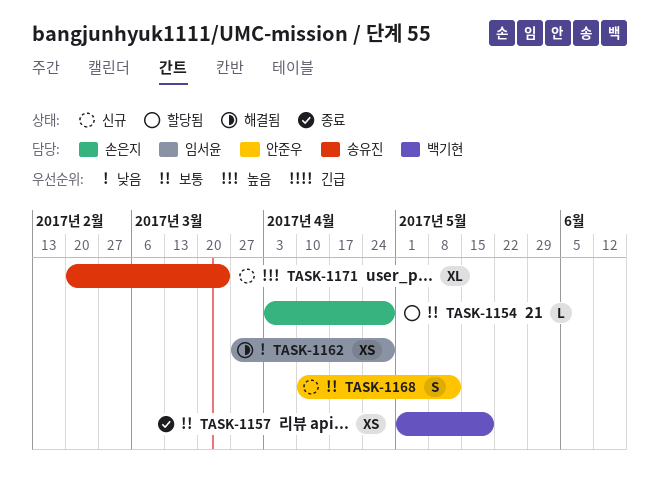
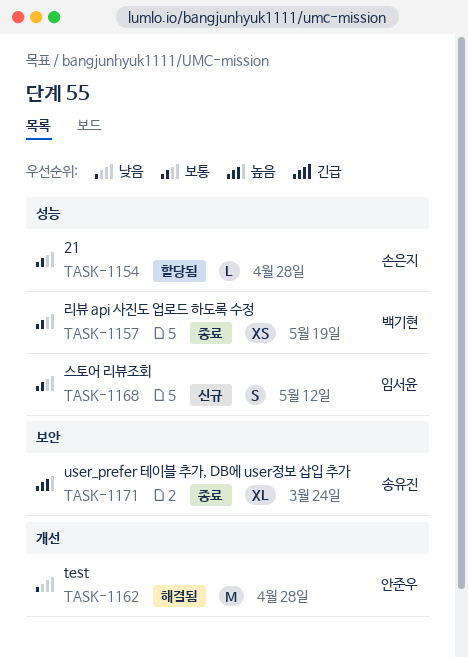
TASK-1162, owner: 임서윤 -> 안준우
TASK-1162, estimate: XS -> M
TASK-1168, owner: 안준우 -> 임서윤
TASK-1171, status: 신규 -> 종료

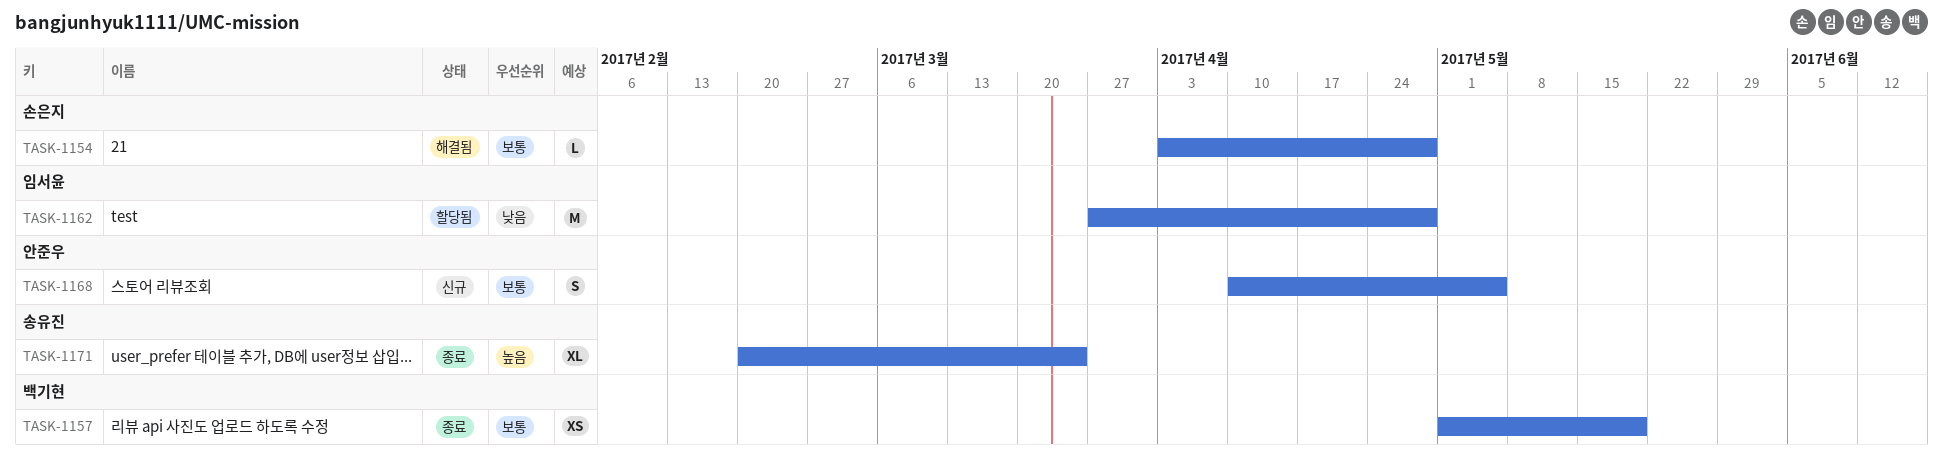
TASK-1154, status: 할당됨 -> 해결됨
TASK-1162, status: 해결됨 -> 할당됨
TASK-1162, owner: 안준우 -> 임서윤
TASK-1168, owner: 임서윤 -> 안준우
TASK-1168, due: May 12 -> May 5

